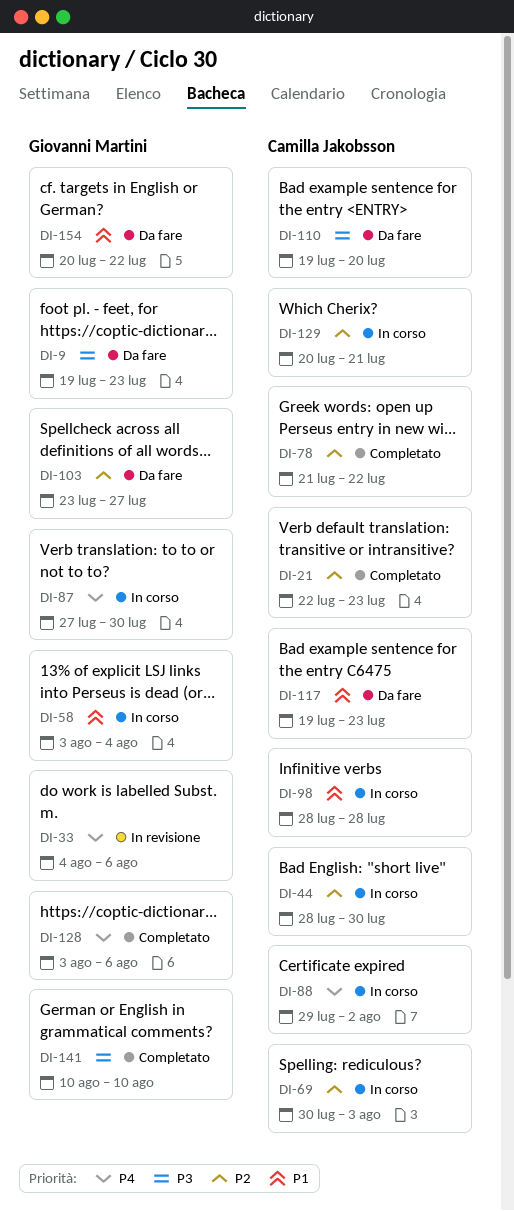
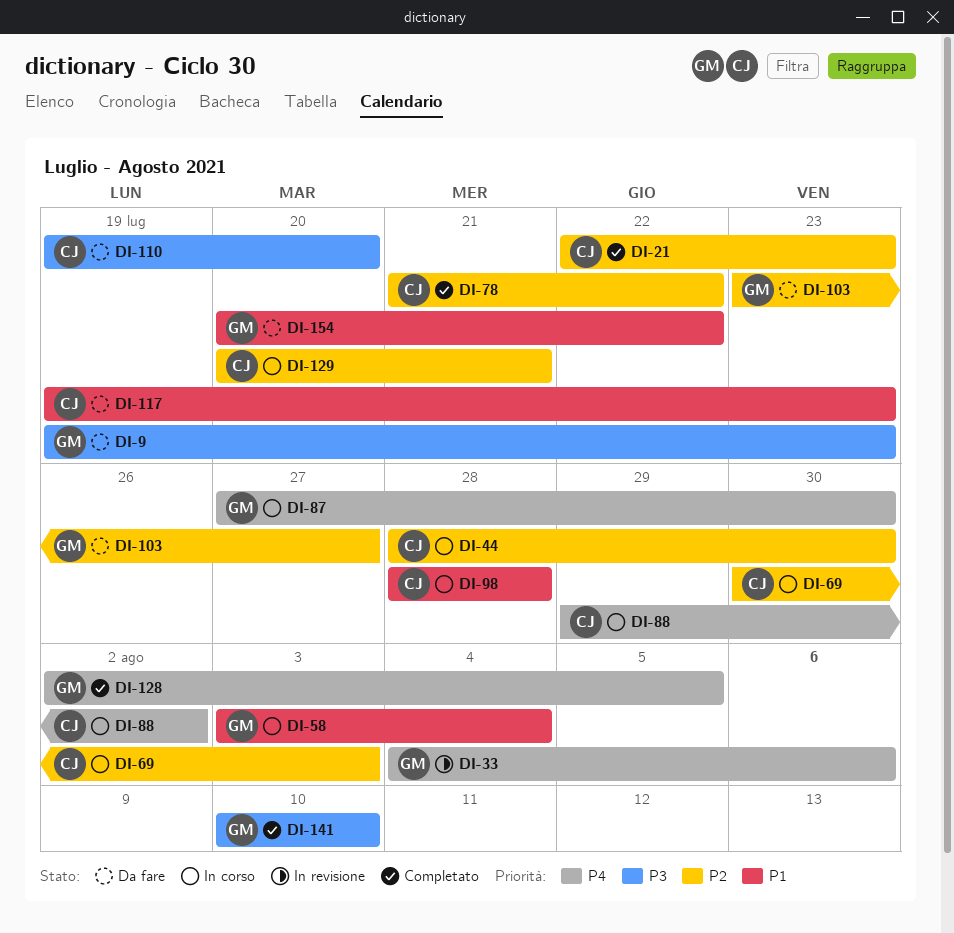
DI-128, start: Aug 3 -> Aug 2
DI-128, due: Aug 6 -> Aug 5

